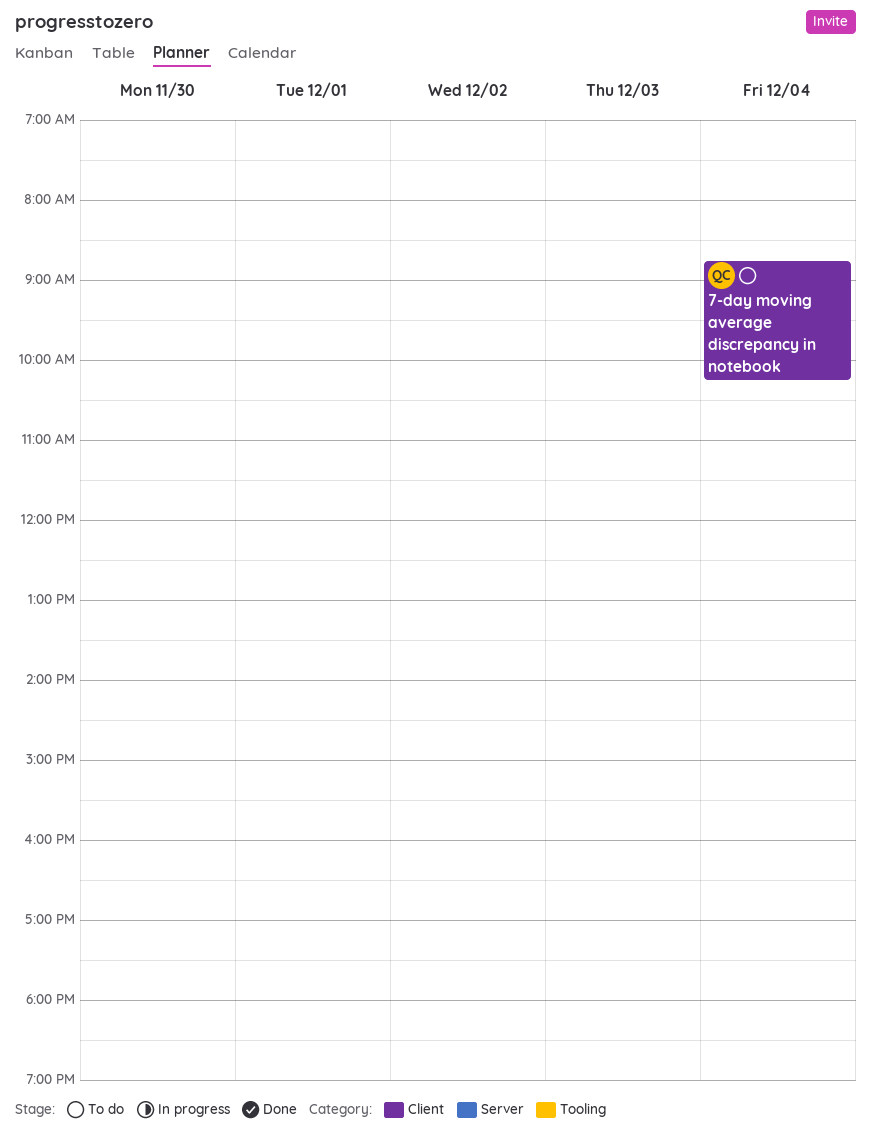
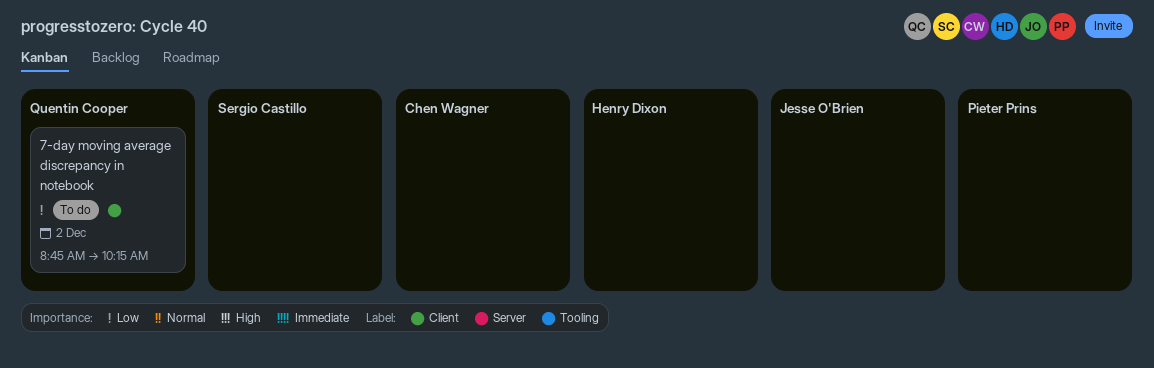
7-day moving average discrepancy in notebook, day: Dec 4 -> Dec 2

